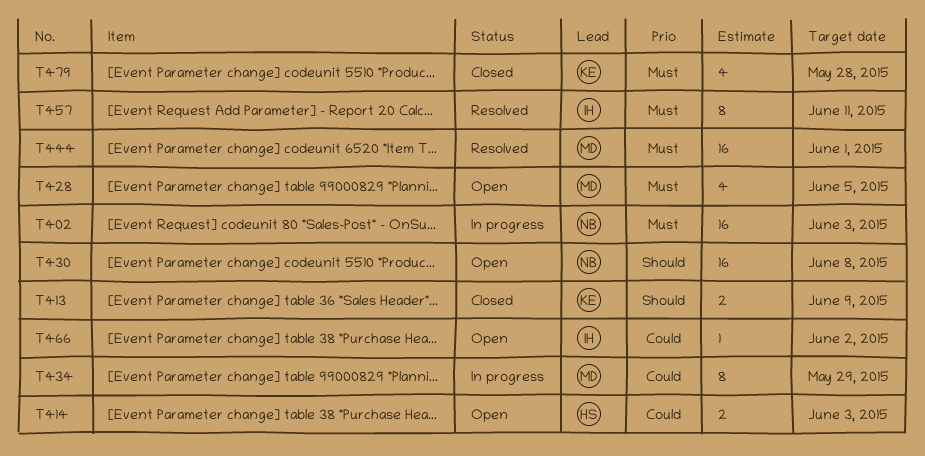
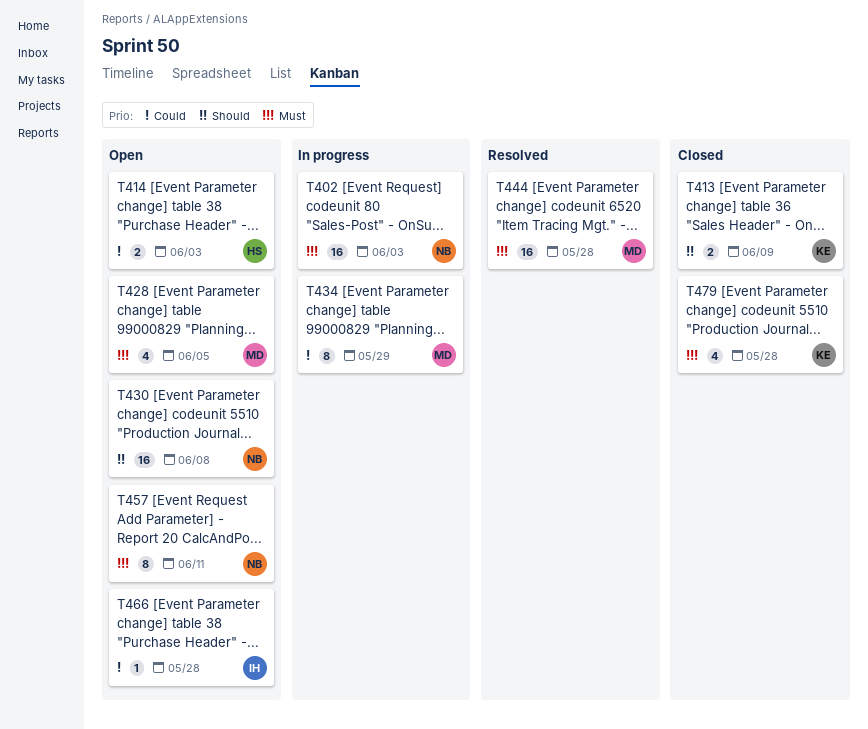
T444, due: Jun 1 -> May 28
T457, status: Resolved -> Open
T457, owner: IH -> NB
T466, due: Jun 2 -> May 28

